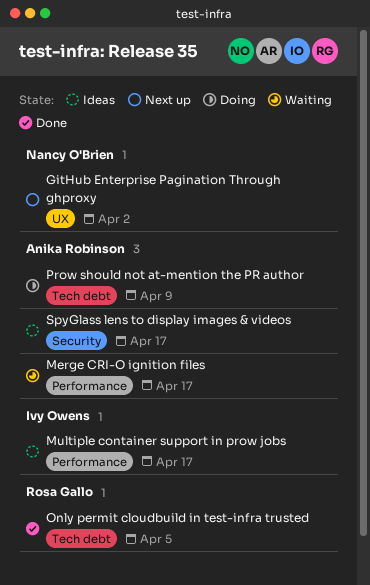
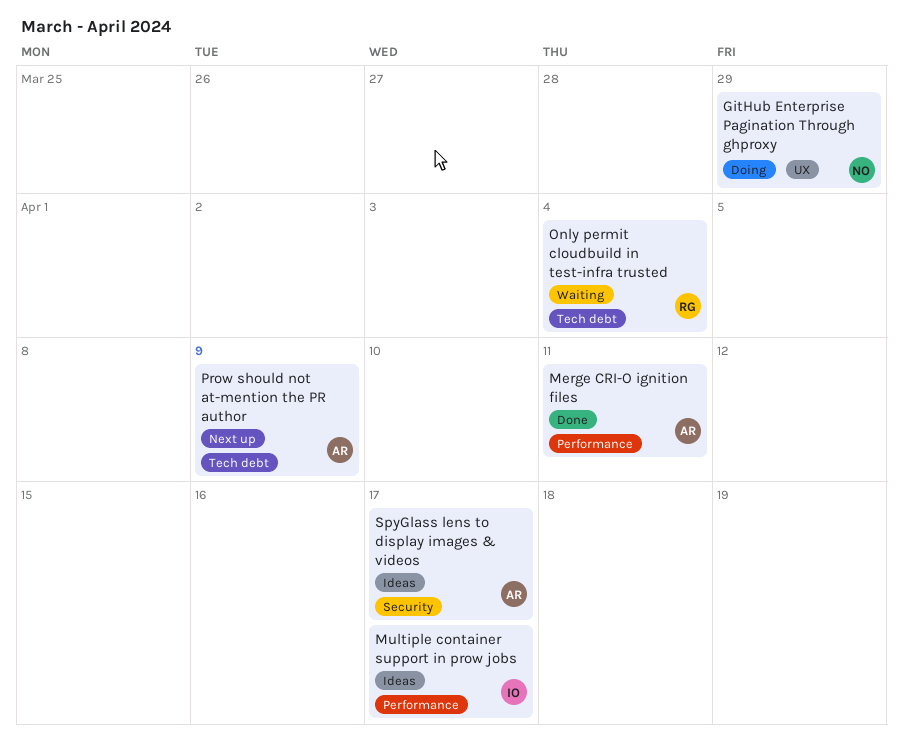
GitHub Enterprise Pagination Through ghproxy, status: Next up -> Doing
GitHub Enterprise Pagination Through ghproxy, due: Apr 2 -> Mar 29
Merge CRI-O ignition files, status: Waiting -> Done
Merge CRI-O ignition files, due: Apr 17 -> Apr 11
Only permit cloudbuild in test-infra trusted, status: Done -> Waiting
Only permit cloudbuild in test-infra trusted, due: Apr 5 -> Apr 4
Prow should not at-mention the PR author, status: Doing -> Next up

